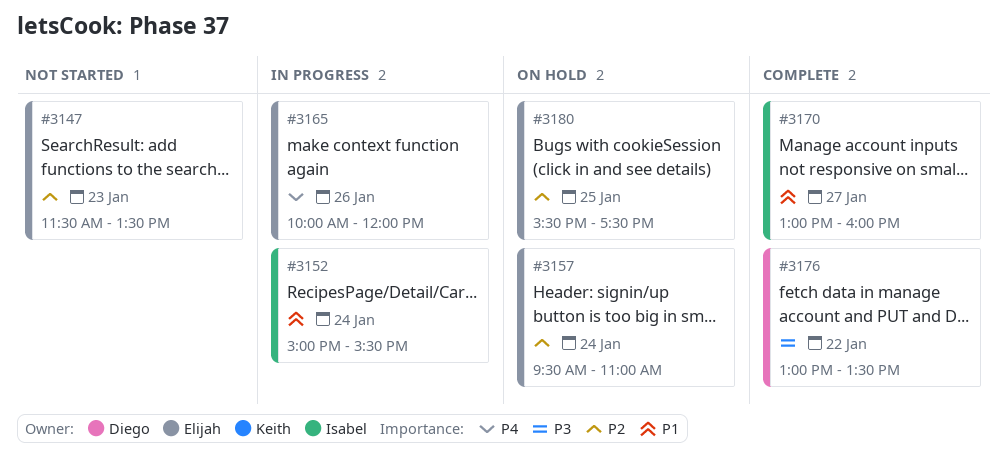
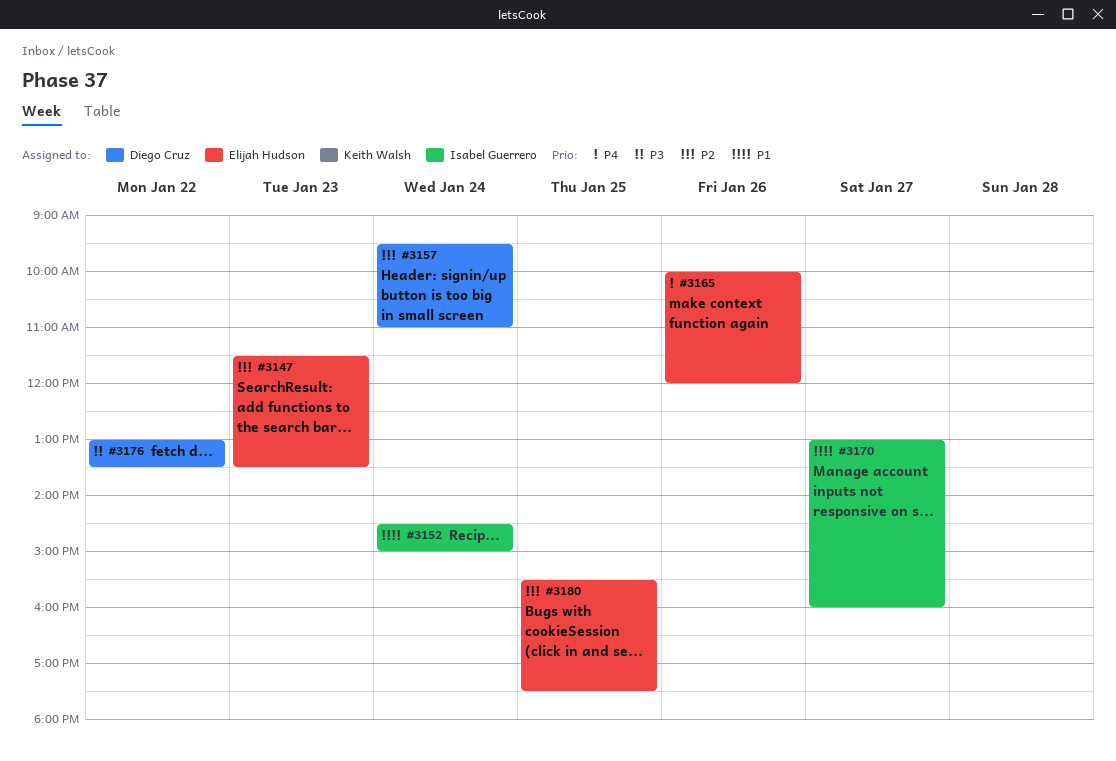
#3152, begins: 15:00 -> 14:30
#3152, ends: 15:30 -> 15:00
#3157, owner: Elijah Hudson -> Diego Cruz

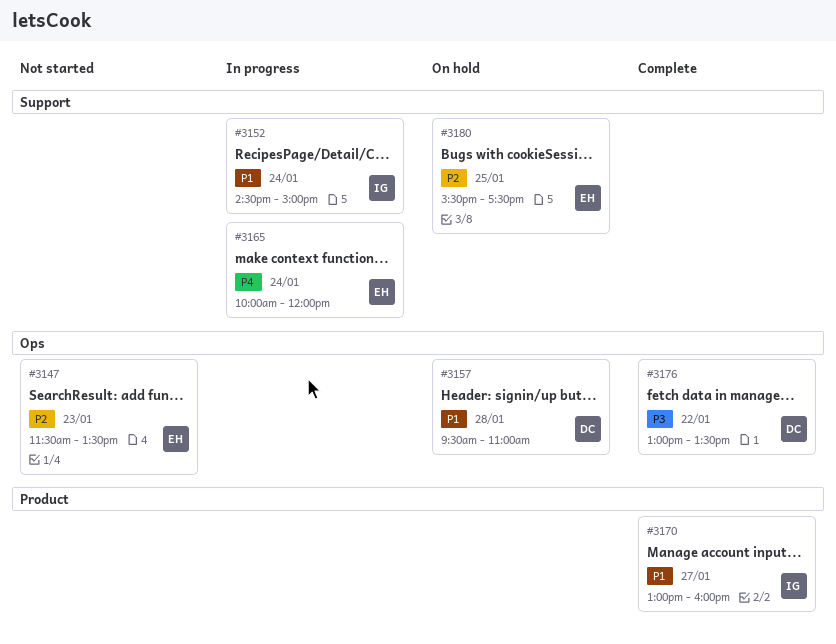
#3157, priority: P2 -> P1
#3157, day: Jan 24 -> Jan 28
#3165, day: Jan 26 -> Jan 24

